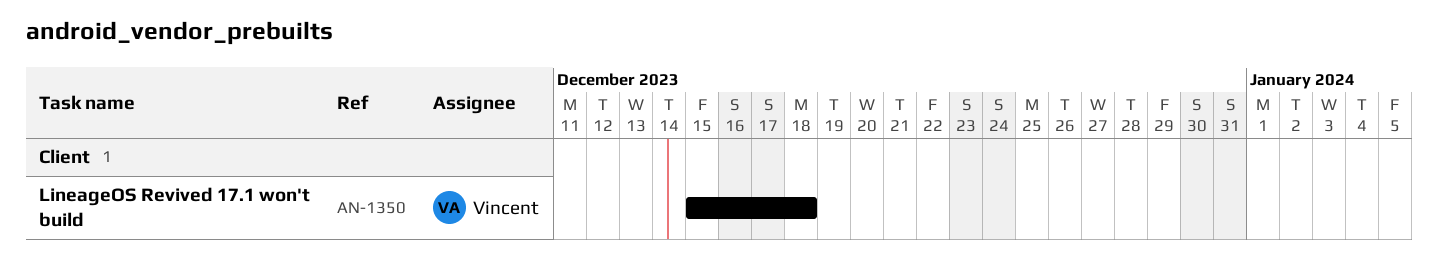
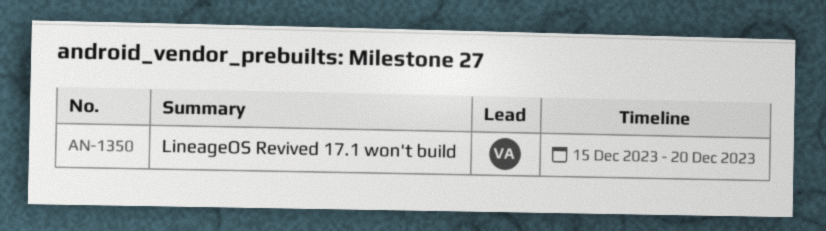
AN-1350, due: Dec 18 -> Dec 20

